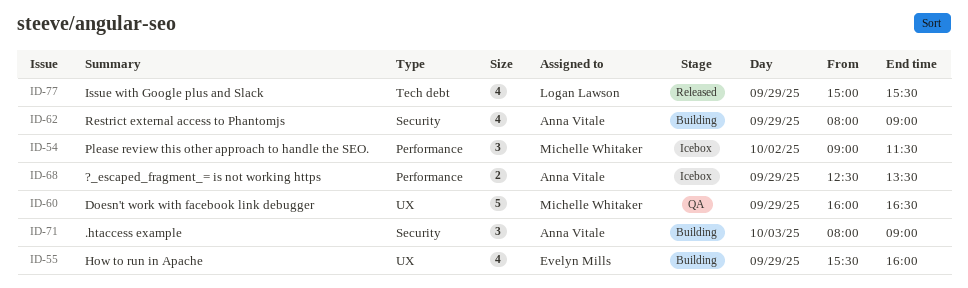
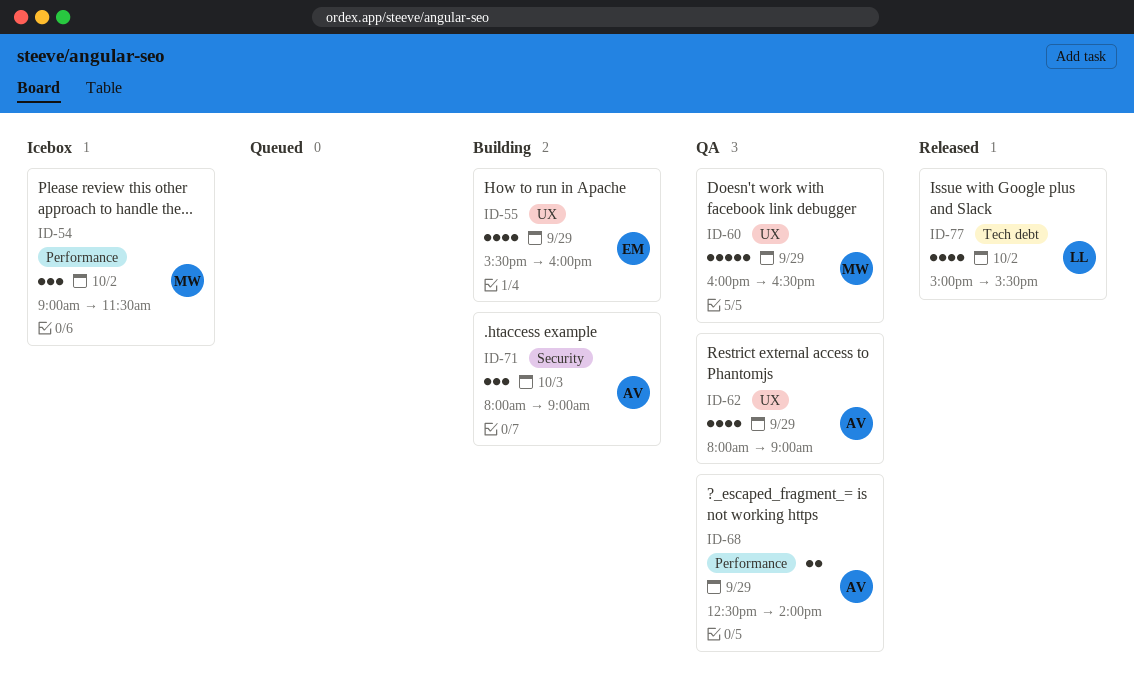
ID-62, status: Building -> QA
ID-62, label: Security -> UX
ID-68, status: Icebox -> QA
ID-68, ends: 13:30 -> 14:00
ID-77, day: Sep 29 -> Oct 2

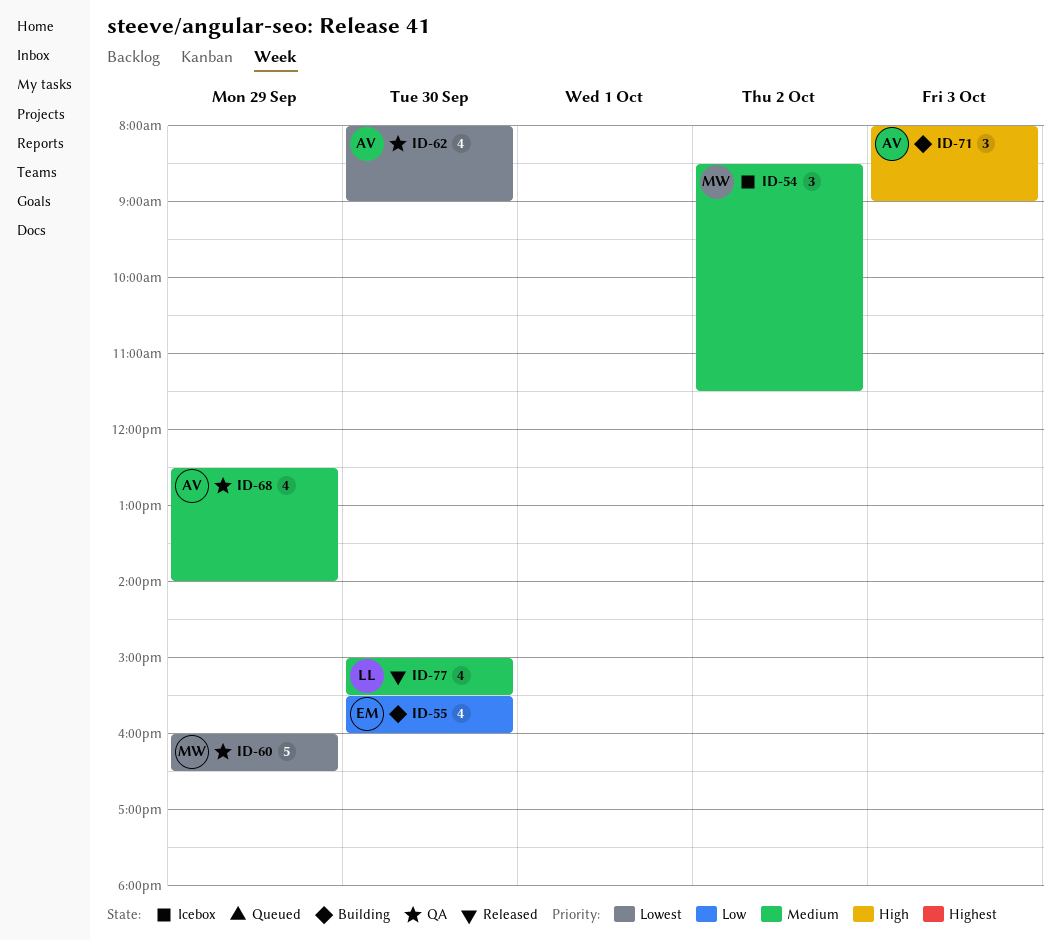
ID-54, begins: 09:00 -> 08:30
ID-55, day: Sep 29 -> Sep 30
ID-62, day: Sep 29 -> Sep 30
ID-68, estimate: 2 -> 4
ID-77, day: Oct 2 -> Sep 30

